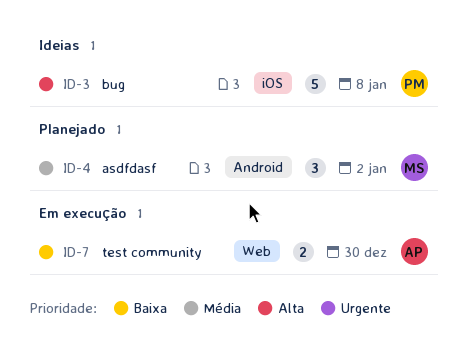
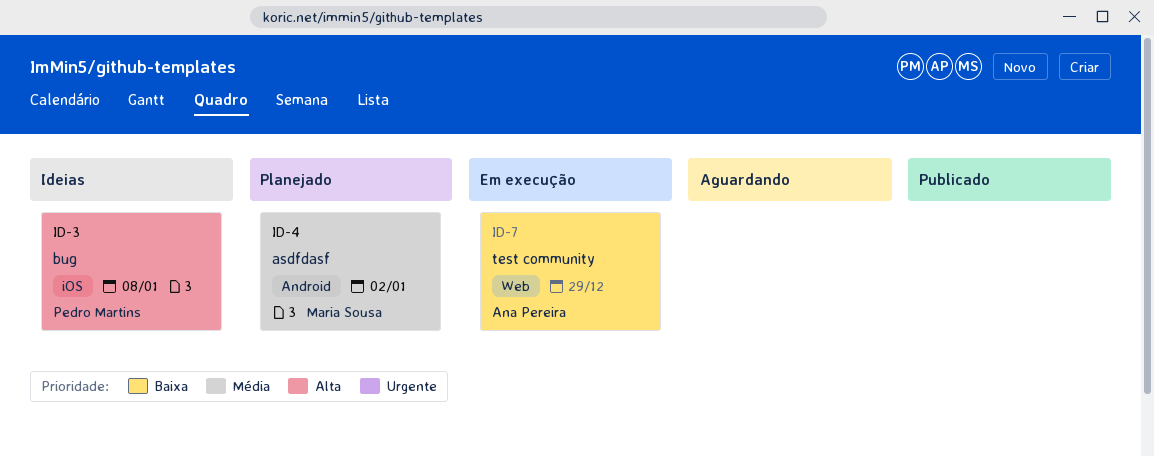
ID-7, due: Dec 30 -> Dec 29

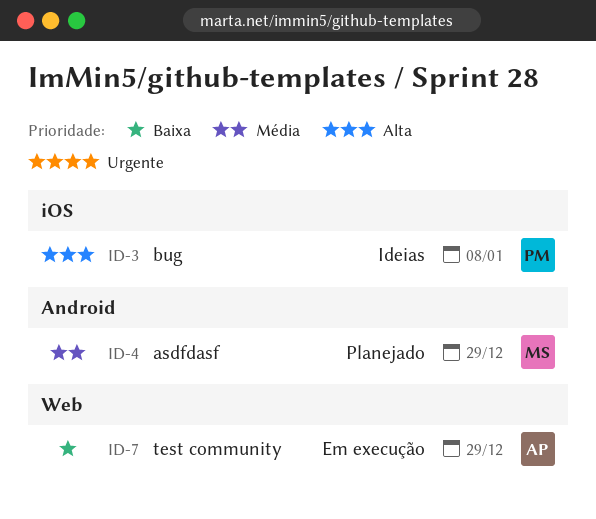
ID-4, due: Jan 2 -> Dec 29

